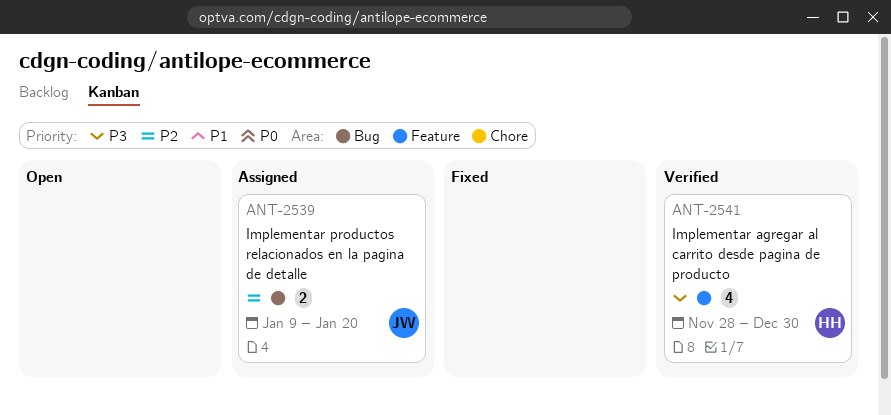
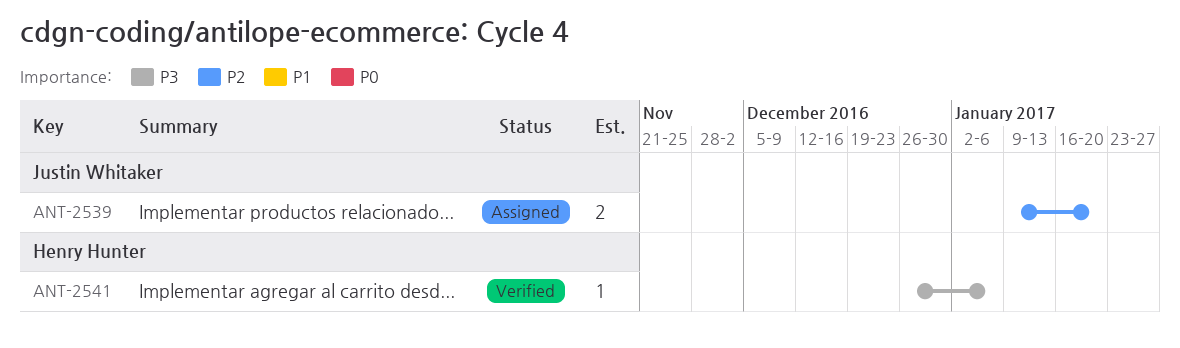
ANT-2541, estimate: 4 -> 1
ANT-2541, start: Nov 28 -> Dec 26
ANT-2541, due: Dec 30 -> Jan 6

